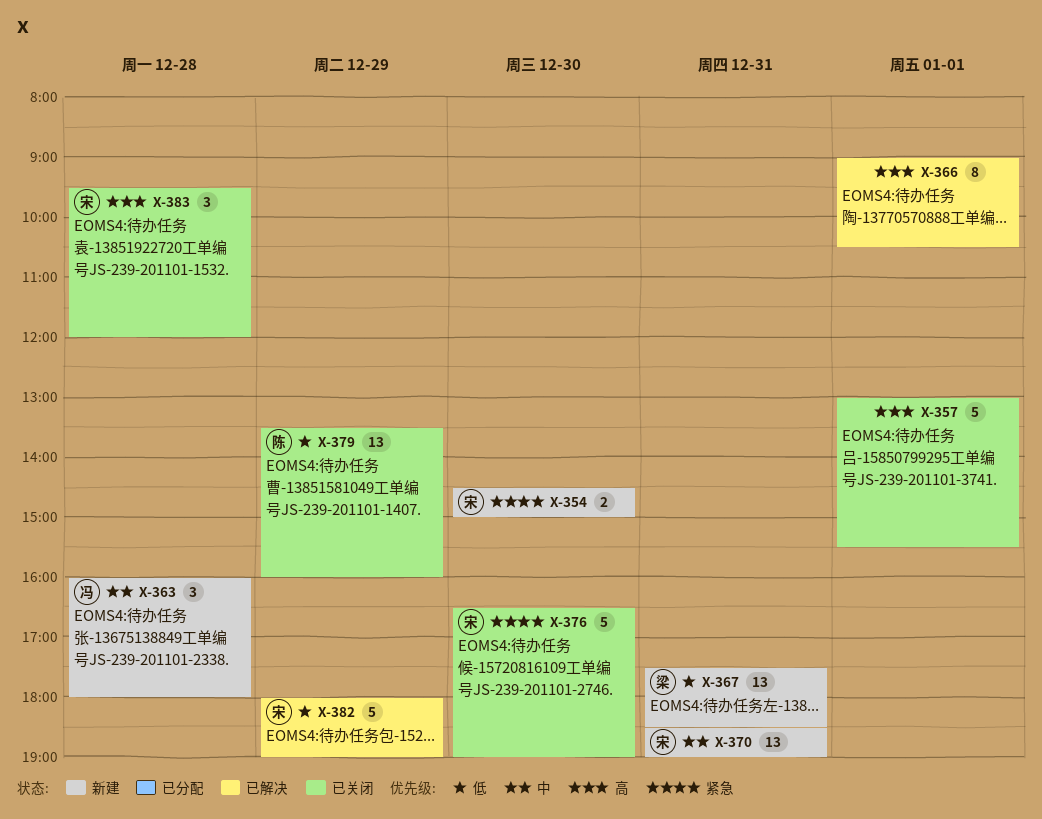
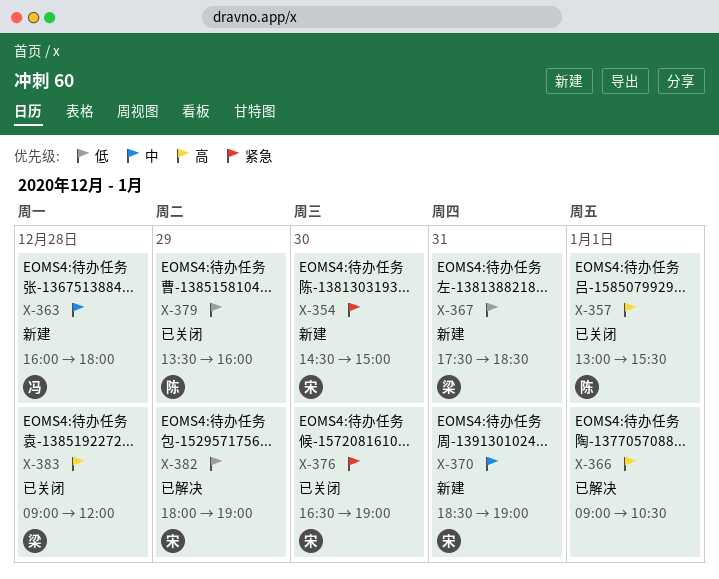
X-357, owner: none -> 陈
X-383, owner: 宋 -> 梁
X-383, begins: 09:30 -> 09:00

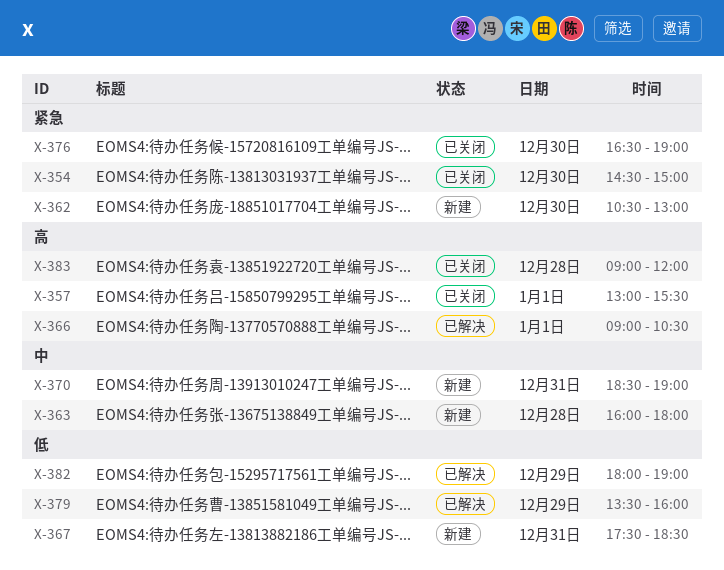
X-354, status: 新建 -> 已关闭
X-362: none -> present
X-379, status: 已关闭 -> 已解决

